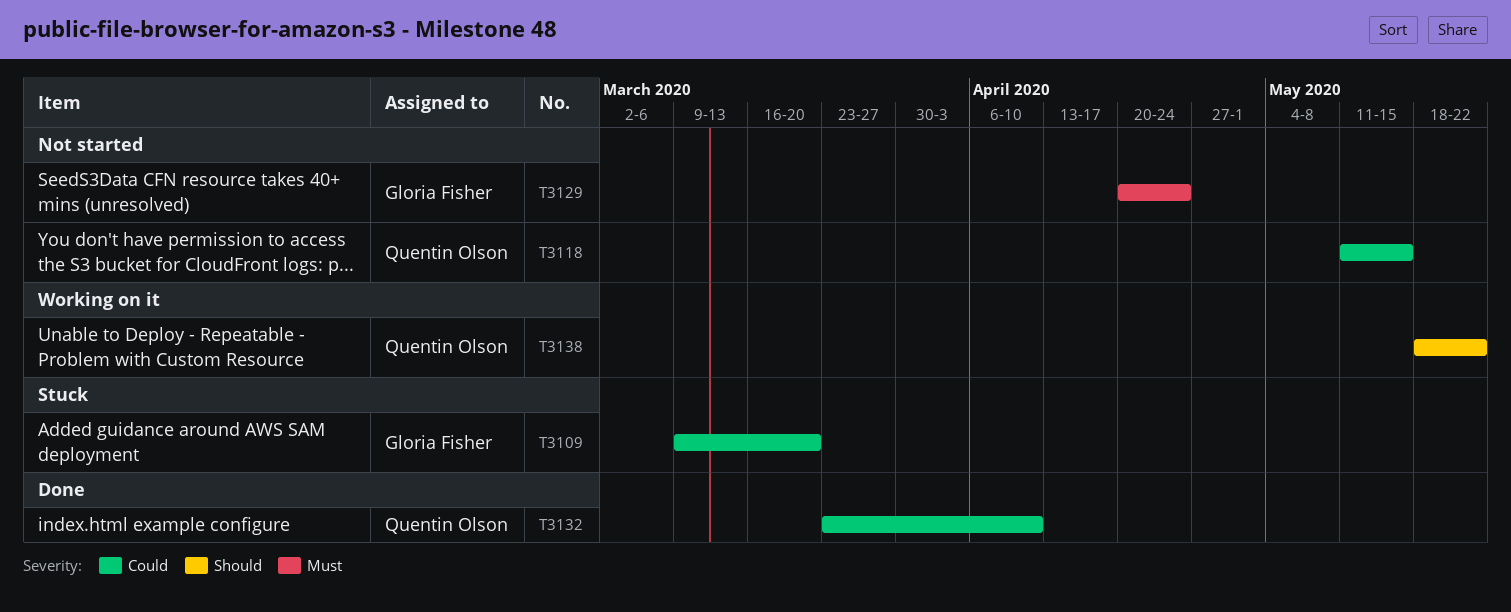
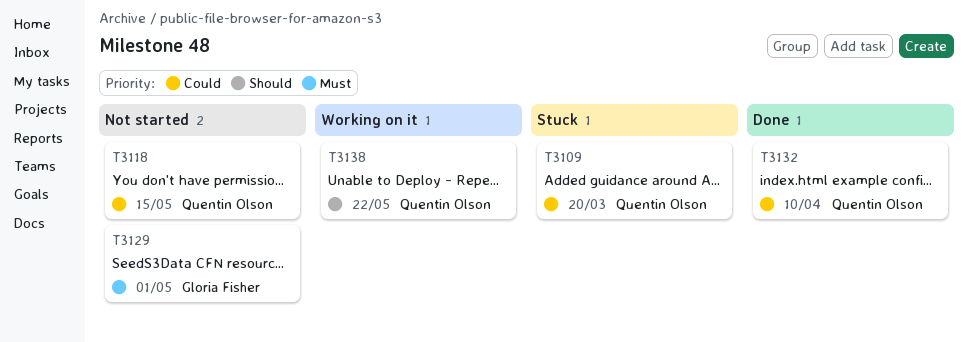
T3109, owner: Gloria Fisher -> Quentin Olson
T3129, due: Apr 24 -> May 1

